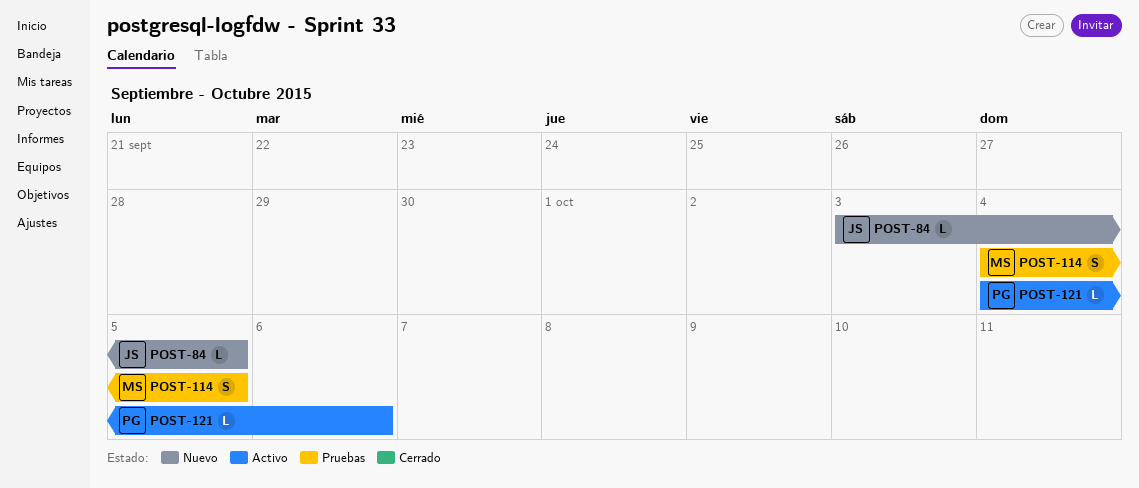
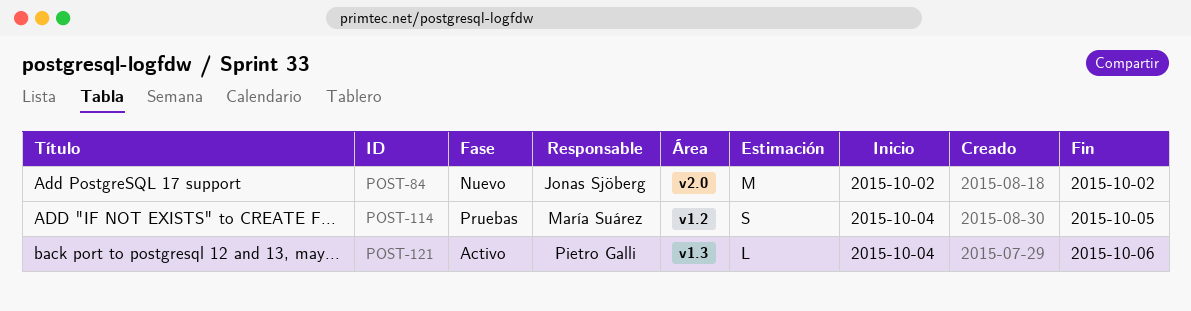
POST-84, estimate: L -> M
POST-84, start: Oct 3 -> Oct 2
POST-84, due: Oct 5 -> Oct 2

